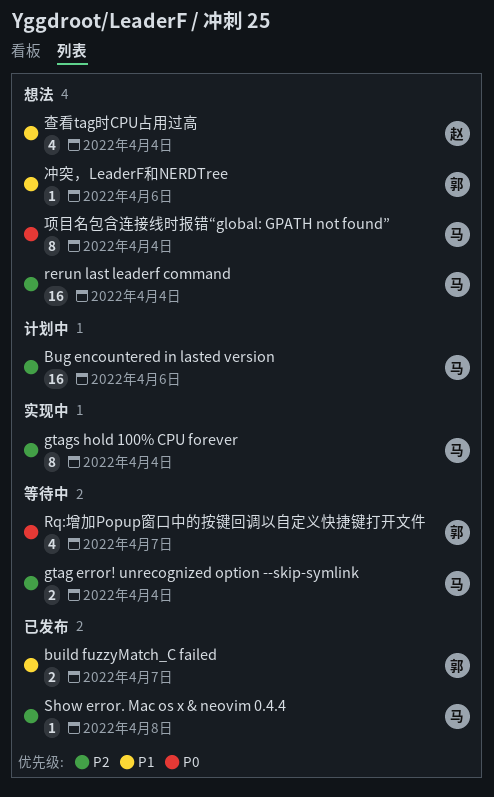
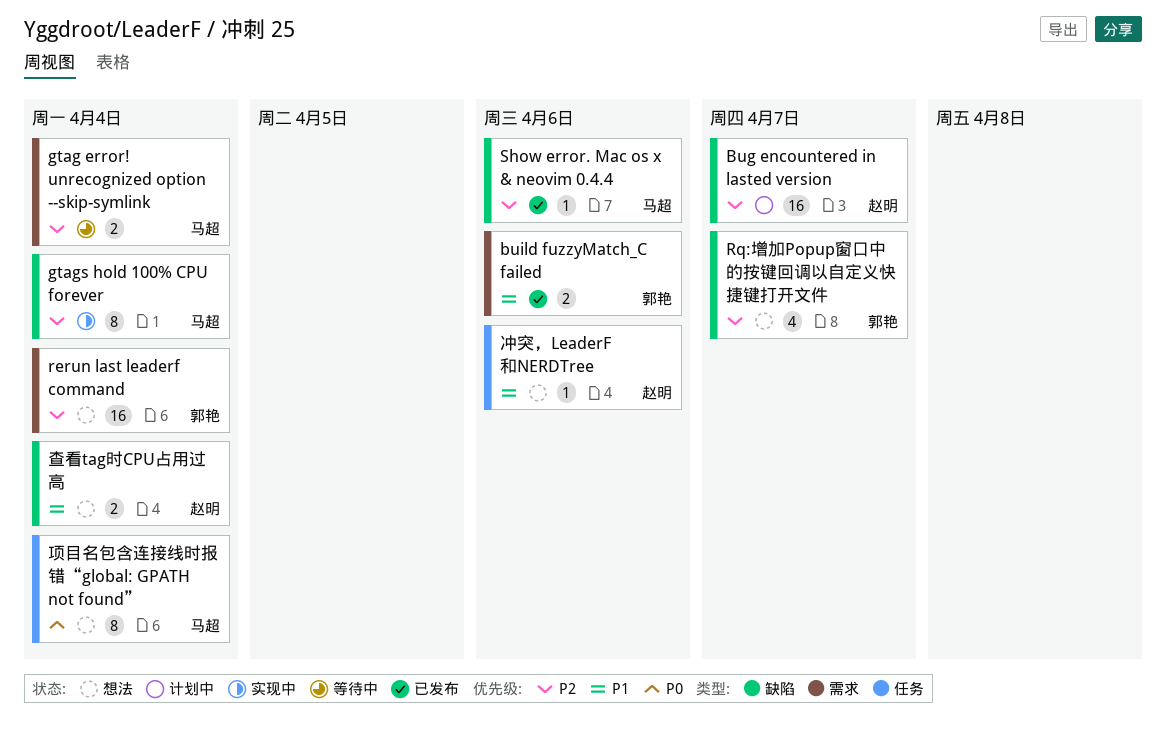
Bug encountered in lasted version, owner: 马超 -> 赵明
Bug encountered in lasted version, due: Apr 6 -> Apr 7
build fuzzyMatch_C failed, due: Apr 7 -> Apr 6
rerun last leaderf command, owner: 马超 -> 郭艳
Rq:增加Popup窗口中的按键回调以自定义快捷键打开文件, status: 等待中 -> 想法
Rq:增加Popup窗口中的按键回调以自定义快捷键打开文件, priority: P0 -> P2
Show error. Mac os x & neovim 0.4.4, due: Apr 8 -> Apr 6
冲突，LeaderF和NERDTree, owner: 郭艳 -> 赵明
查看tag时CPU占用过高, estimate: 4 -> 2

